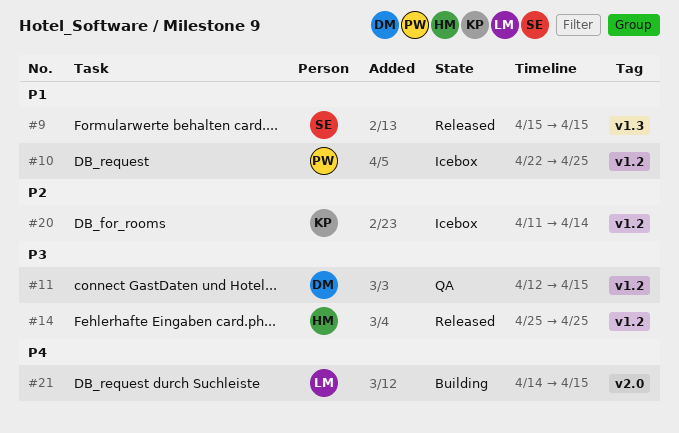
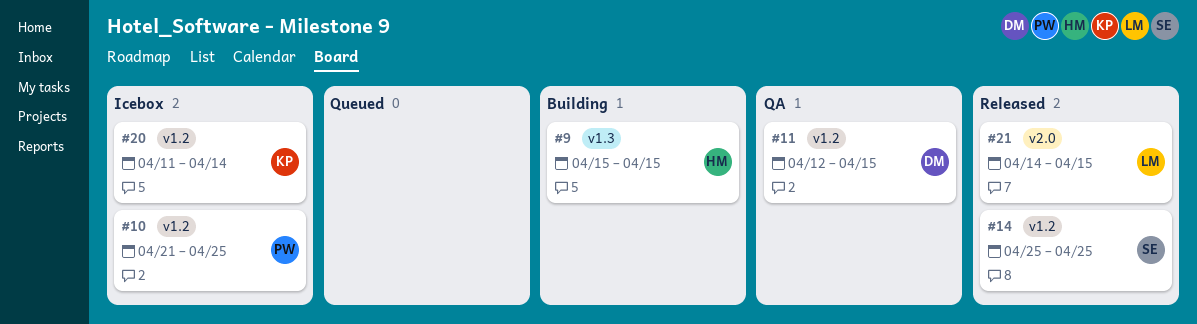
#9, status: Released -> Building
#9, owner: SE -> HM
#10, start: Apr 22 -> Apr 21
#14, owner: HM -> SE
#21, status: Building -> Released

